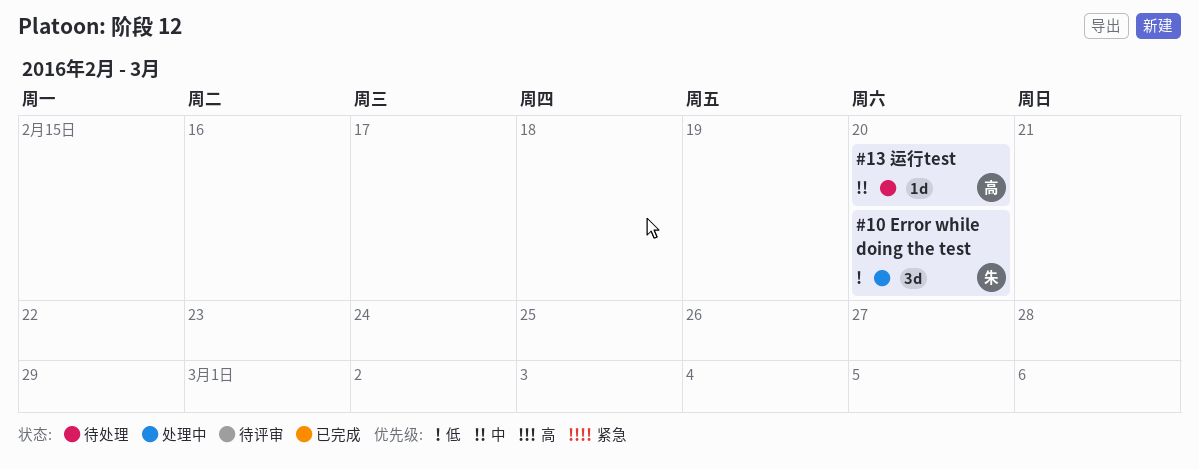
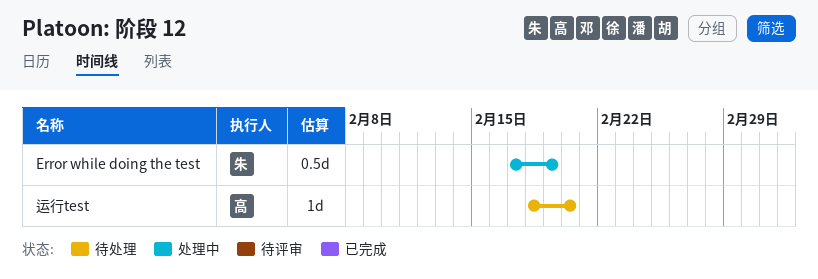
Error while doing the test, estimate: 3d -> 0.5d
Error while doing the test, due: Feb 20 -> Feb 19

